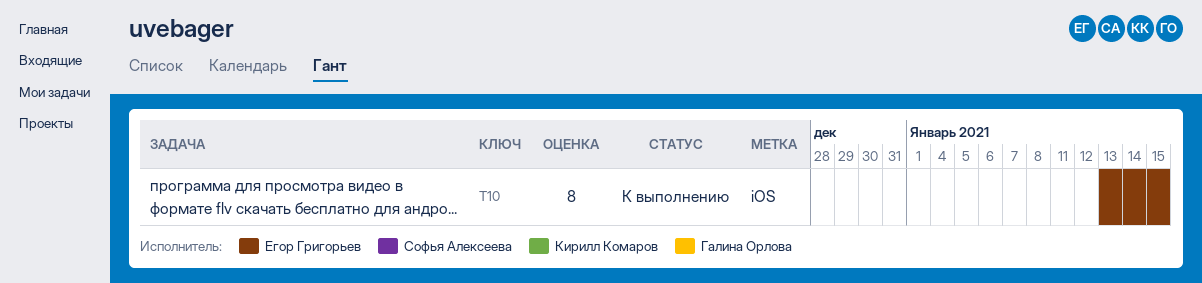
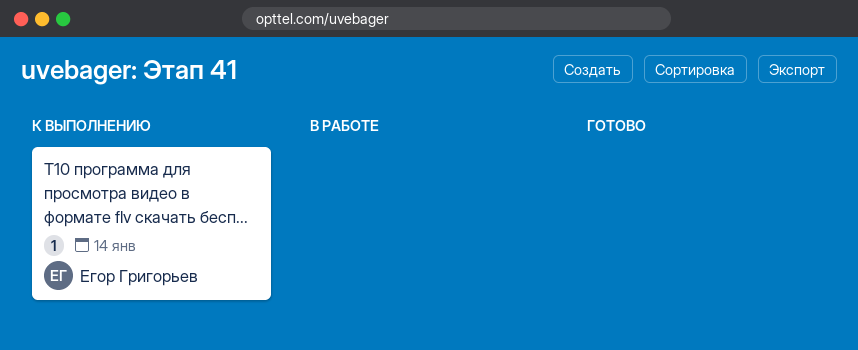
T10, estimate: 8 -> 1
T10, due: Jan 15 -> Jan 14

